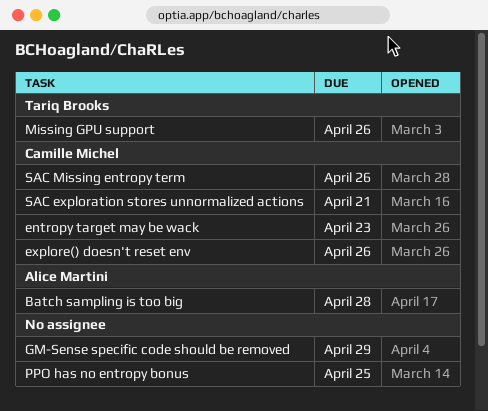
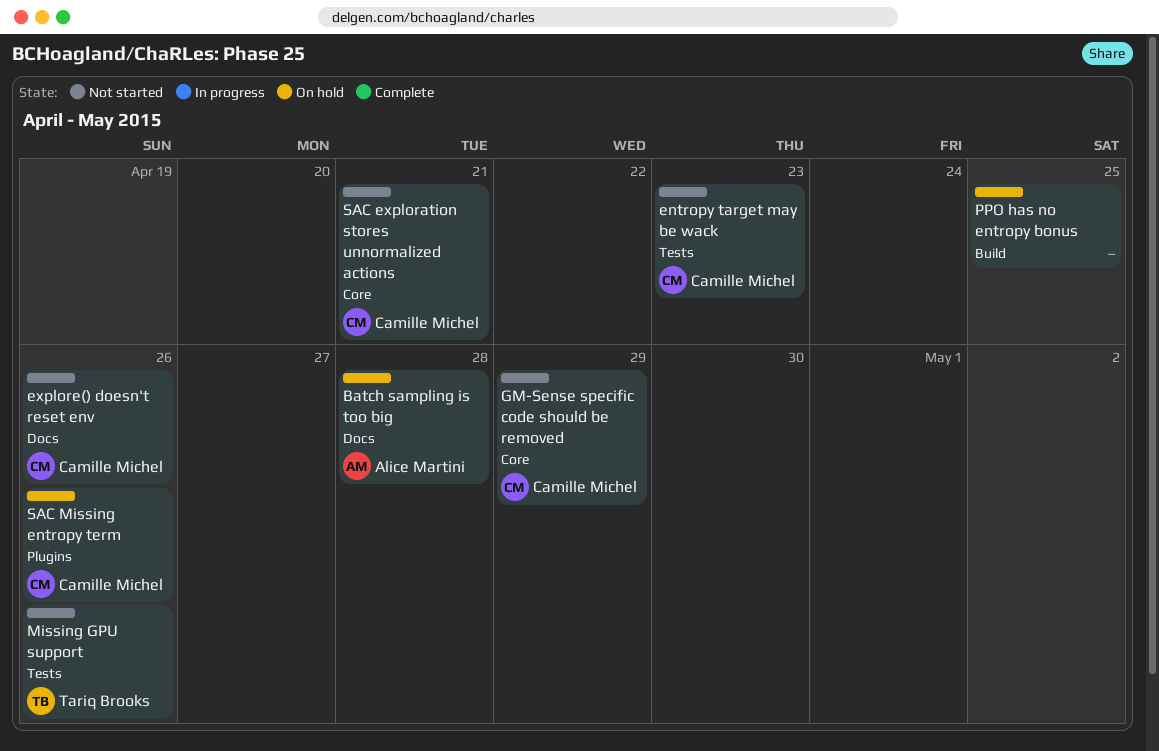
GM-Sense specific code should be removed, owner: none -> Camille Michel

